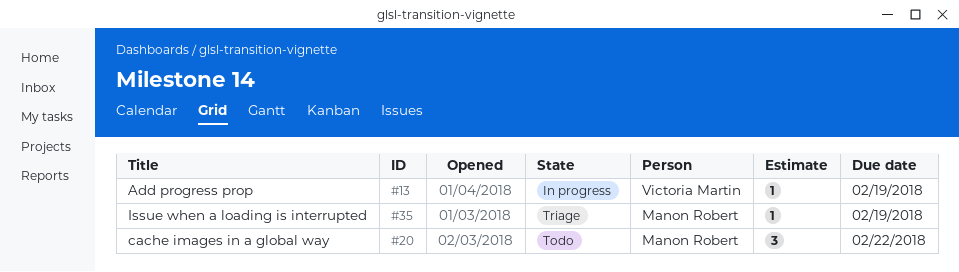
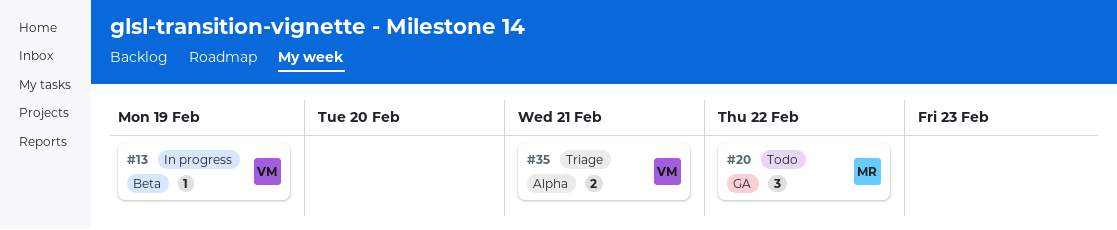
#35, owner: Manon Robert -> Victoria Martin
#35, estimate: 1 -> 2
#35, due: Feb 19 -> Feb 21

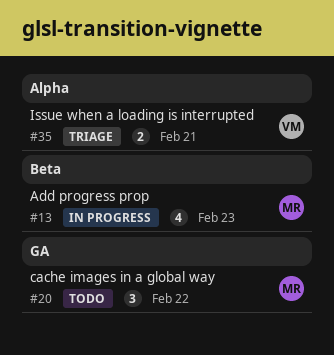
#13, owner: VM -> MR
#13, estimate: 1 -> 4
#13, due: Feb 19 -> Feb 23

